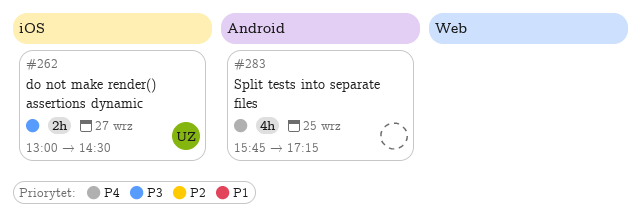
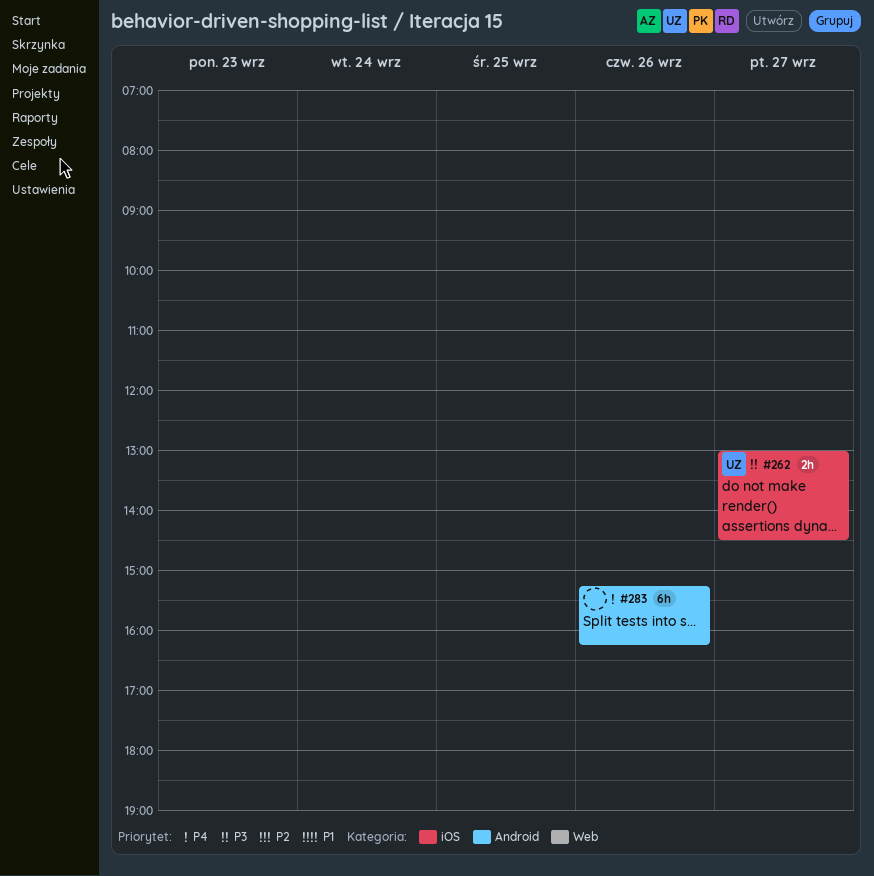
#283, estimate: 4h -> 6h
#283, day: Sep 25 -> Sep 26
#283, begins: 15:45 -> 15:15
#283, ends: 17:15 -> 16:15

